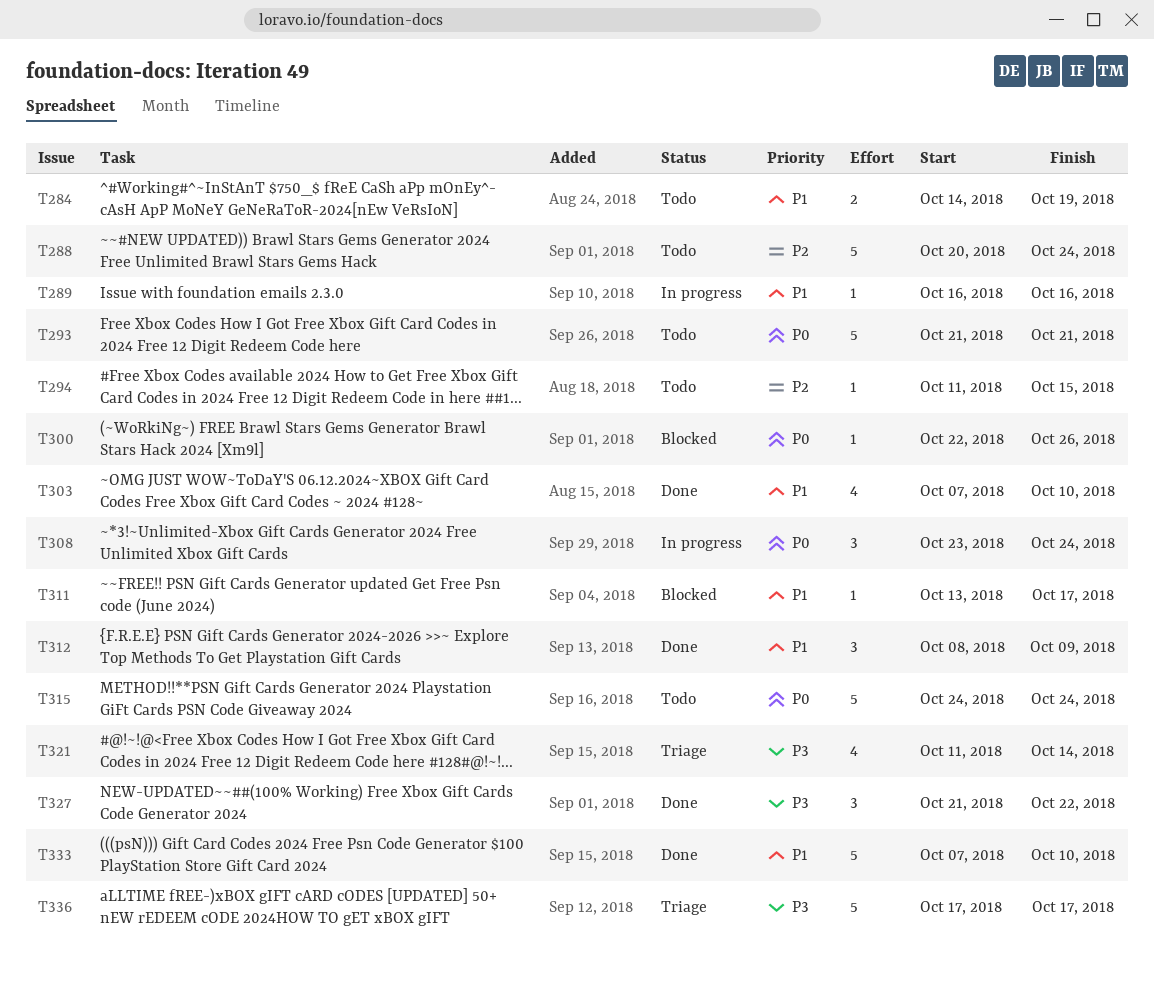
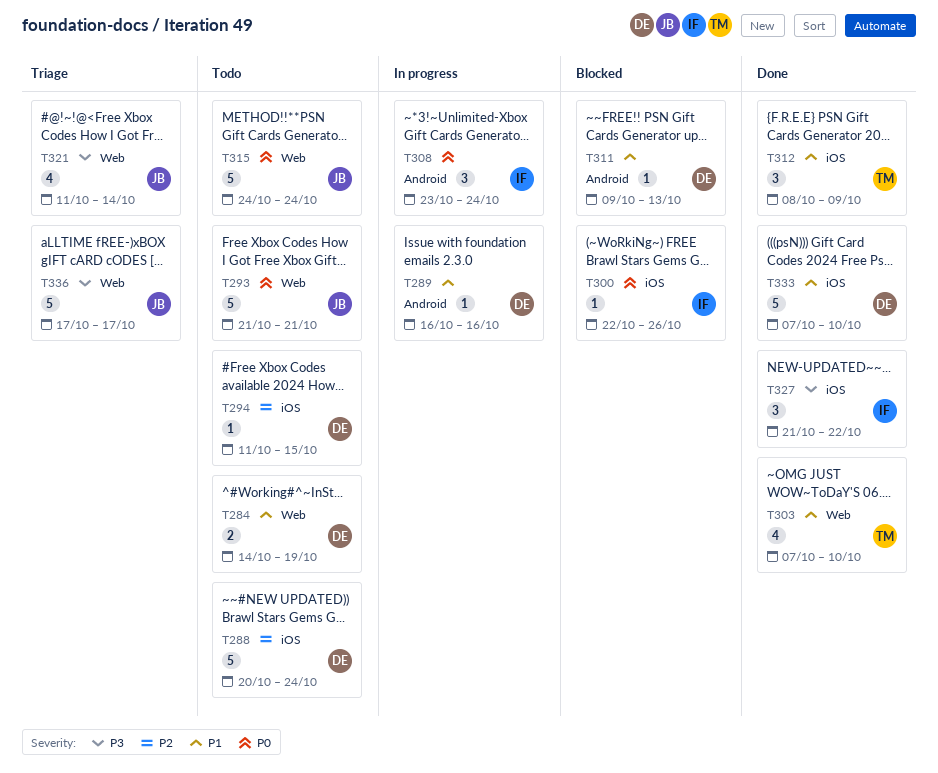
T311, start: Oct 13 -> Oct 9
T311, due: Oct 17 -> Oct 13

